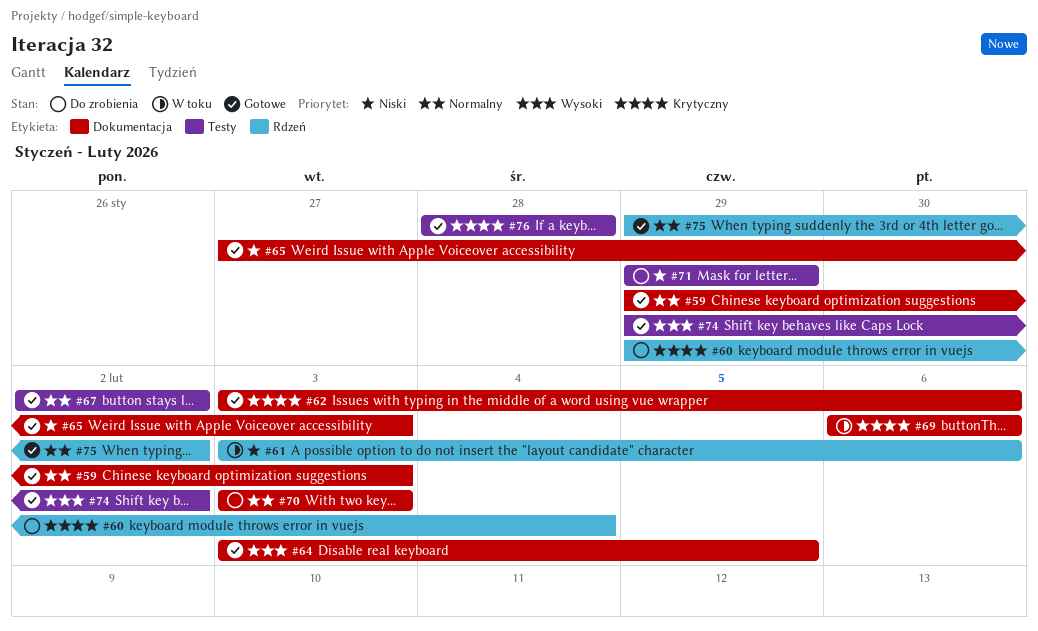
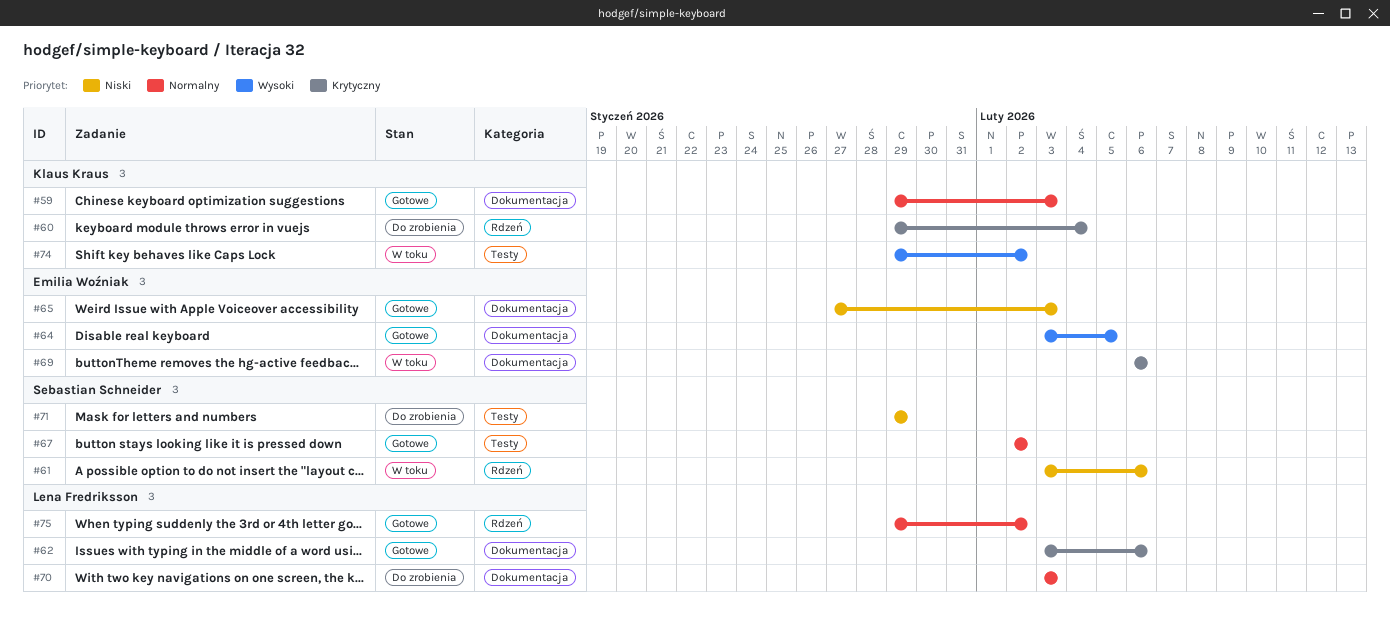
#74, status: Gotowe -> W toku
#76: present -> none

